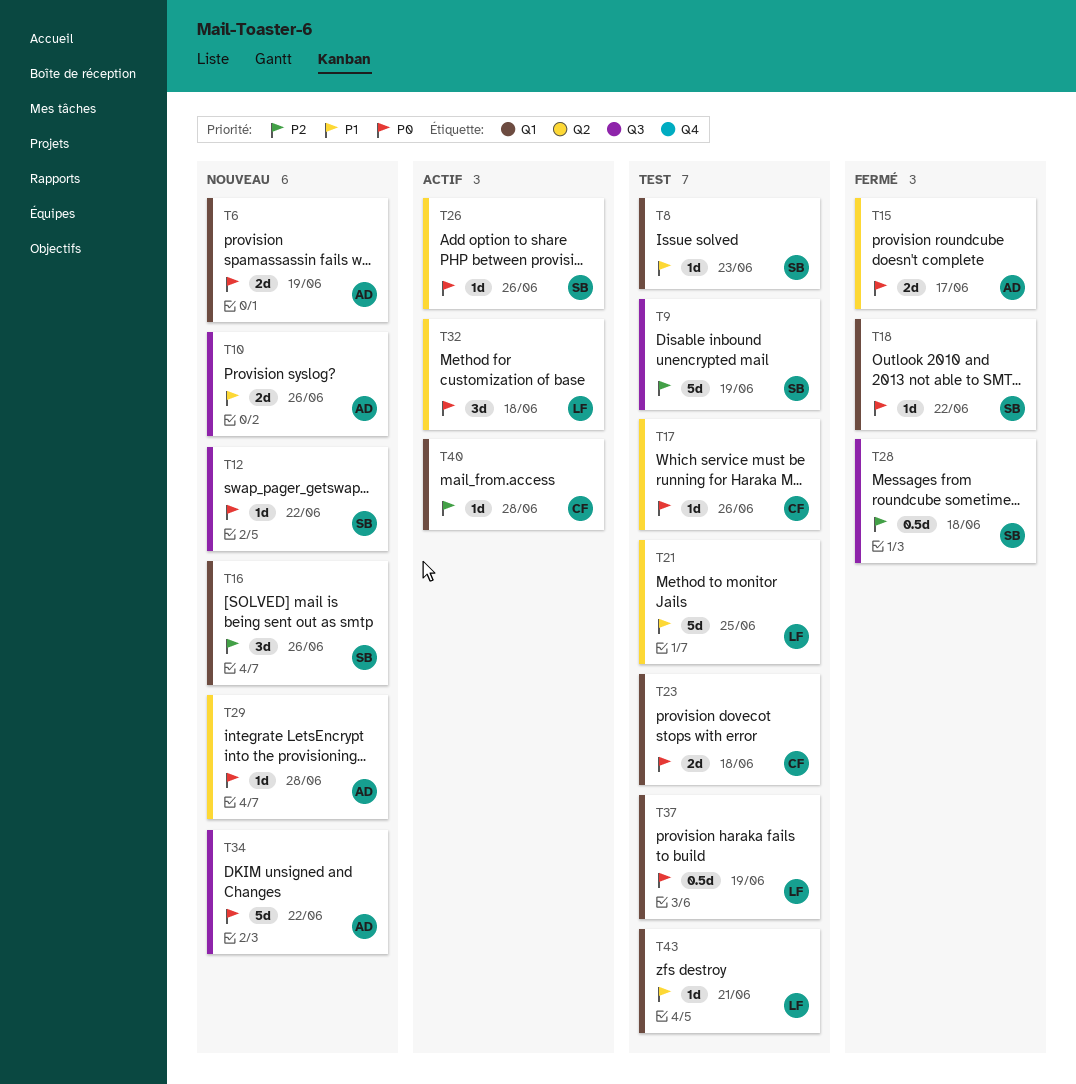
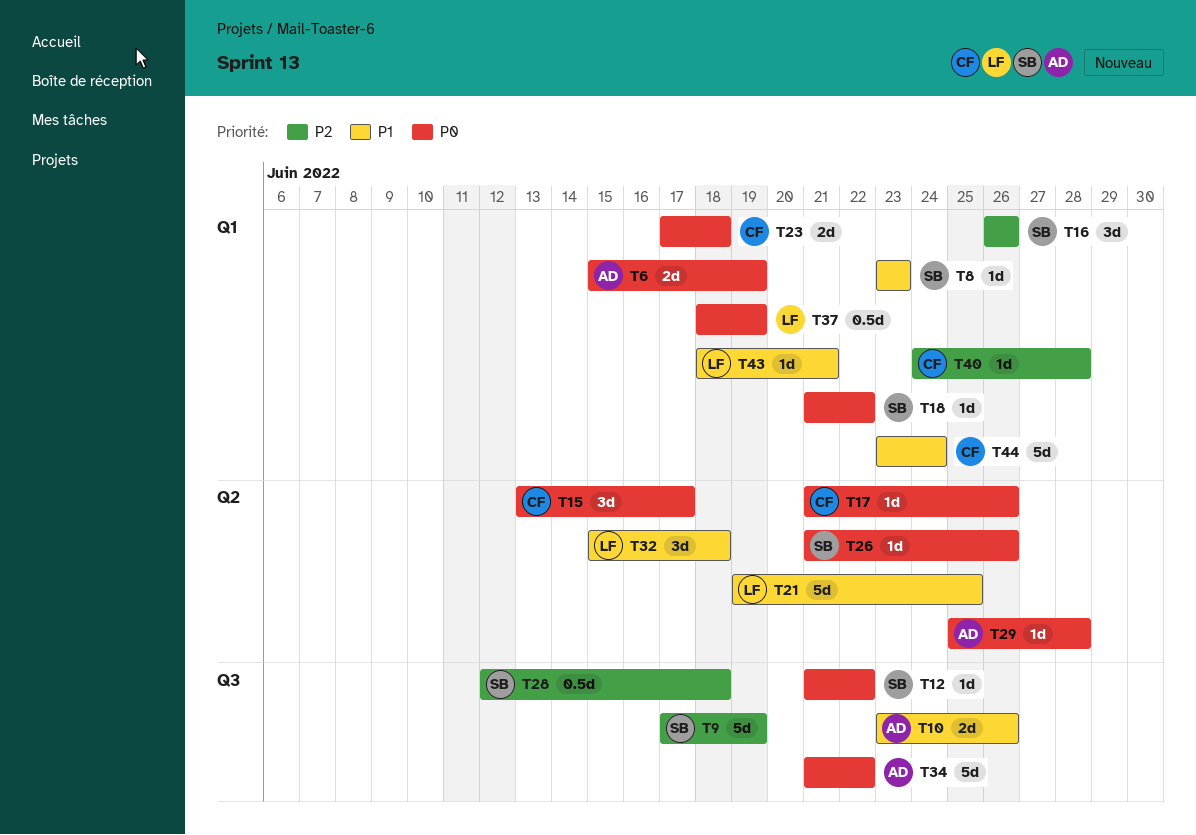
T15, owner: AD -> CF
T15, estimate: 2d -> 3d
T32, priority: P0 -> P1
T44: none -> present

